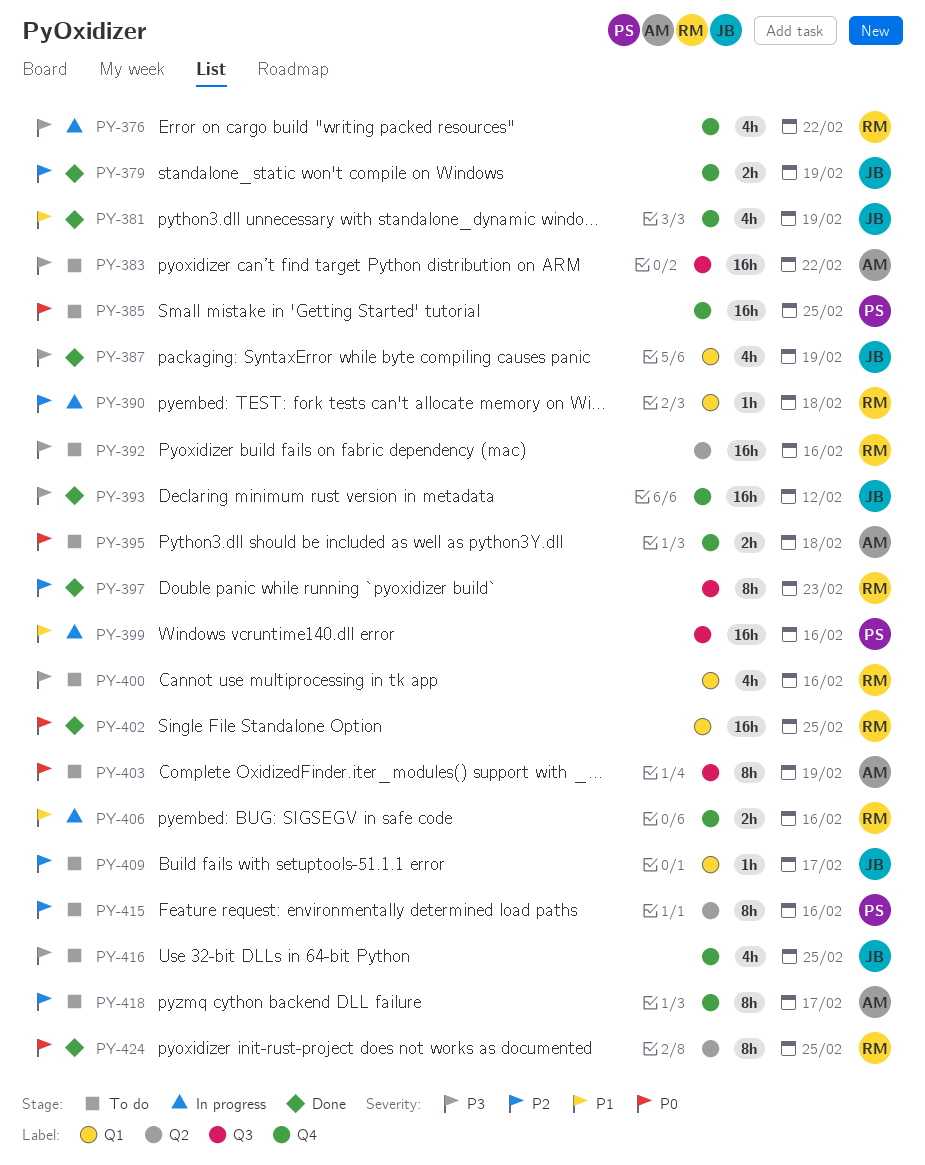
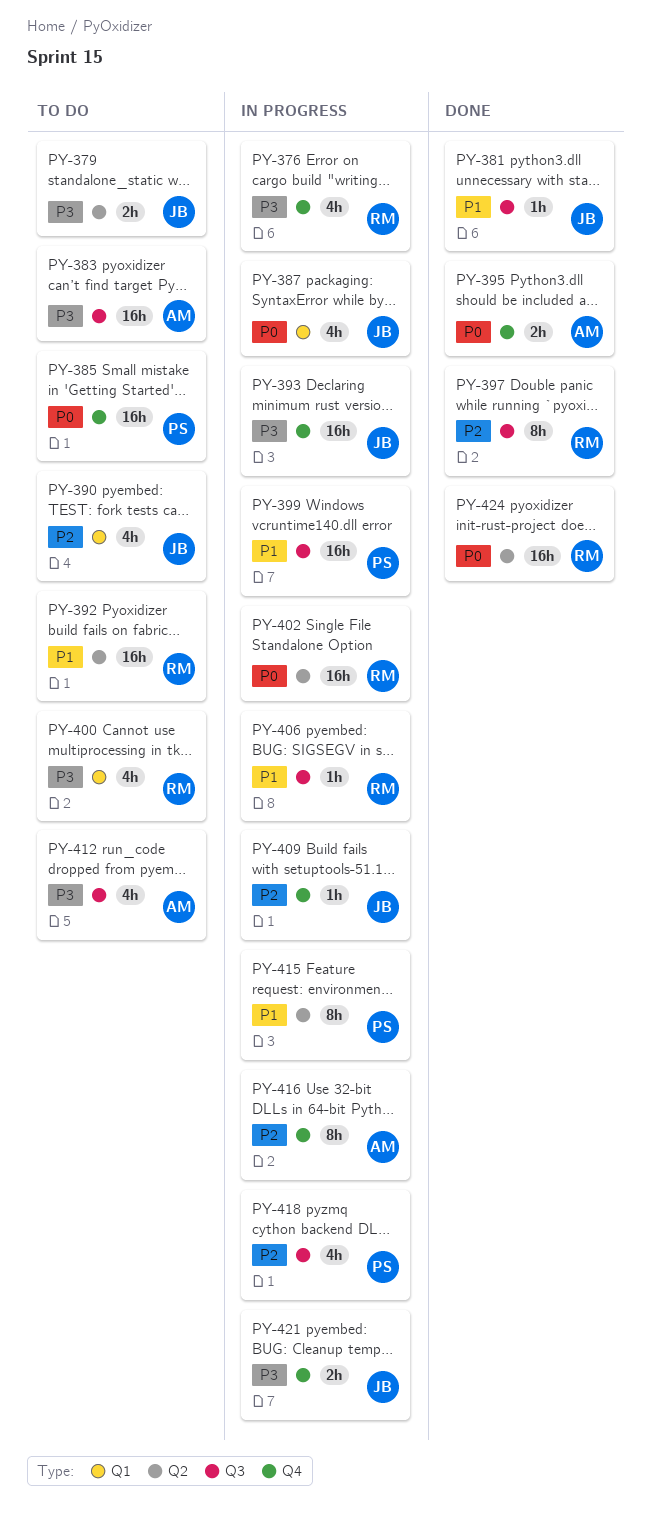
PY-379, status: Done -> To do
PY-379, priority: P2 -> P3
PY-379, label: Q4 -> Q2
PY-381, label: Q4 -> Q3
PY-381, estimate: 4h -> 1h
PY-387, status: Done -> In progress
PY-387, priority: P3 -> P0
PY-390, status: In progress -> To do
PY-390, owner: RM -> JB
PY-390, estimate: 1h -> 4h
PY-392, priority: P3 -> P1
PY-393, status: Done -> In progress
PY-395, status: To do -> Done
PY-402, status: Done -> In progress
PY-402, label: Q1 -> Q2
PY-403: present -> none
PY-406, label: Q4 -> Q3
PY-406, estimate: 2h -> 1h
PY-409, status: To do -> In progress
PY-409, label: Q1 -> Q4
PY-412: none -> present
PY-415, status: To do -> In progress
PY-415, priority: P2 -> P1
PY-416, status: To do -> In progress
PY-416, owner: JB -> AM
PY-416, priority: P3 -> P2
PY-416, estimate: 4h -> 8h
PY-418, status: To do -> In progress
PY-418, owner: AM -> PS
PY-418, label: Q4 -> Q3
PY-418, estimate: 8h -> 4h
PY-421: none -> present
PY-424, estimate: 8h -> 16h

